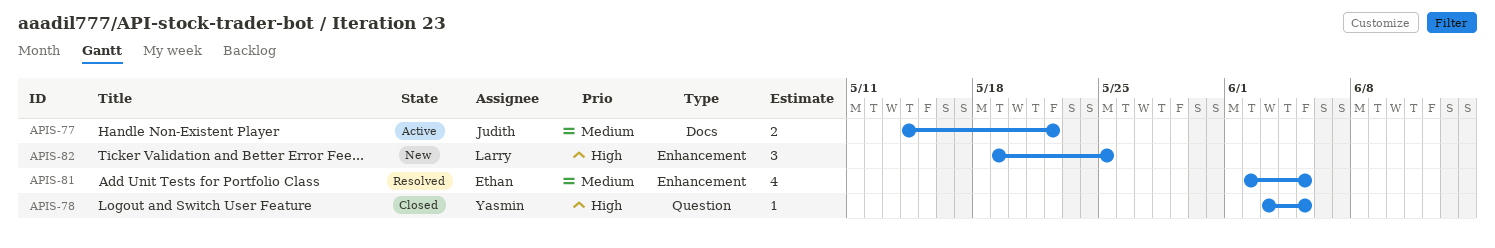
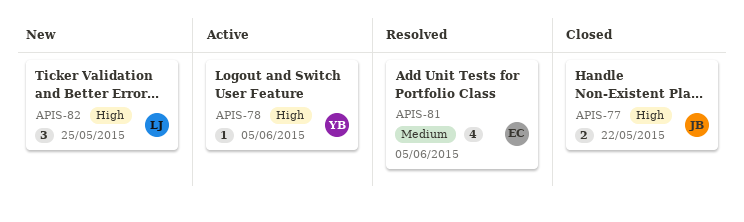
APIS-77, status: Active -> Closed
APIS-77, priority: Medium -> High
APIS-78, status: Closed -> Active

